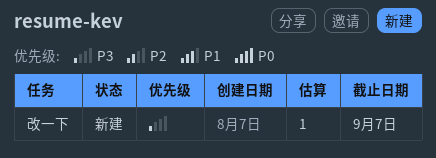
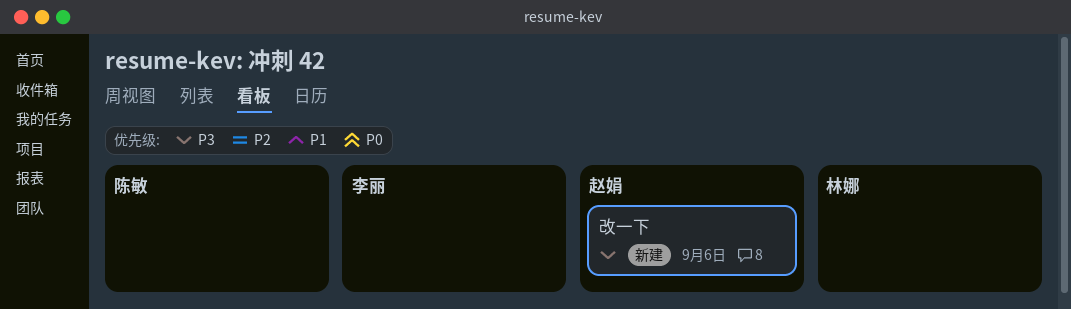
改一下, due: Sep 7 -> Sep 6

